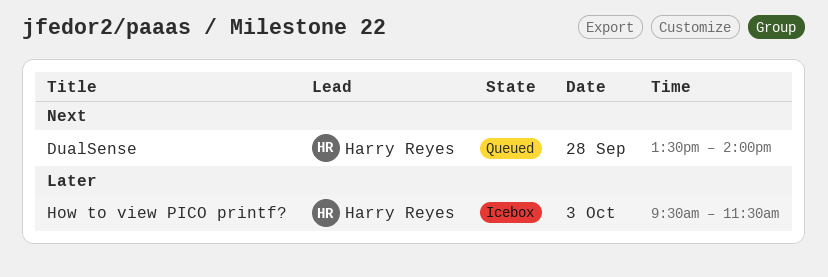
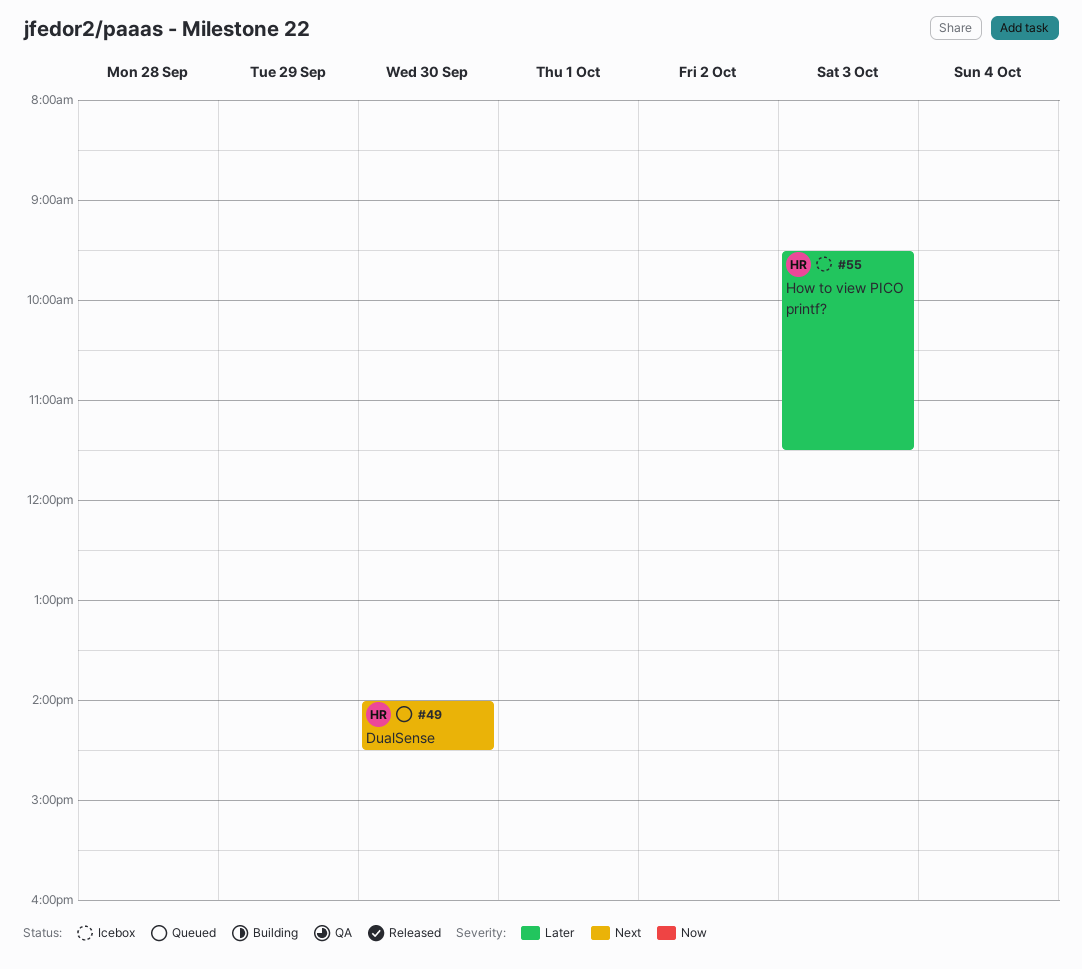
DualSense, day: Sep 28 -> Sep 30
DualSense, begins: 13:30 -> 14:00
DualSense, ends: 14:00 -> 14:30

